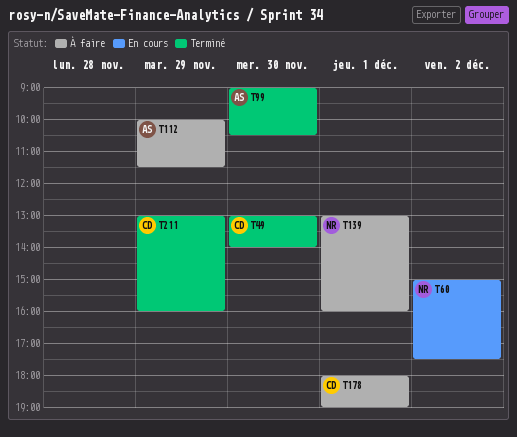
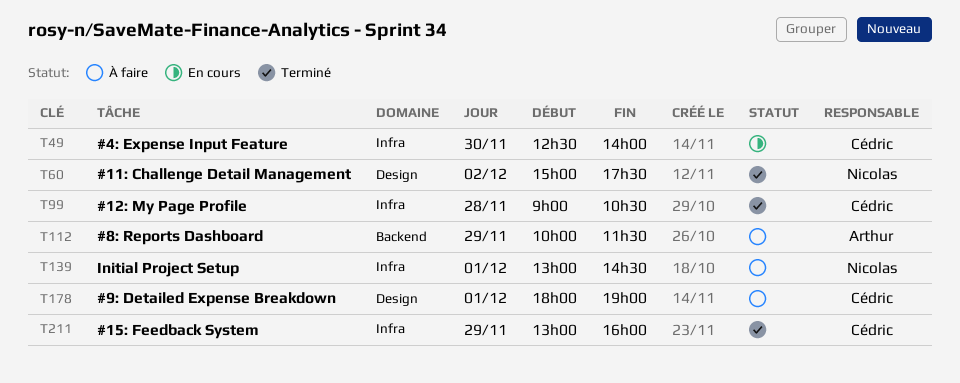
T49, status: Terminé -> En cours
T49, begins: 13:00 -> 12:30
T60, status: En cours -> Terminé
T99, owner: Arthur -> Cédric
T99, day: Nov 30 -> Nov 28
T139, ends: 16:00 -> 14:30

